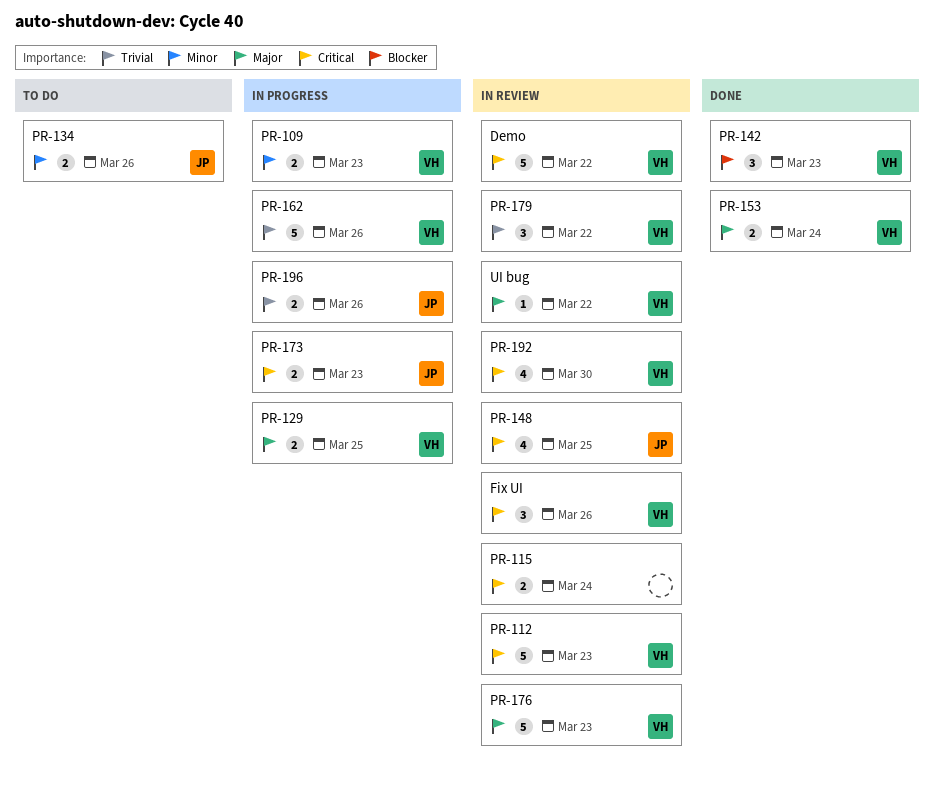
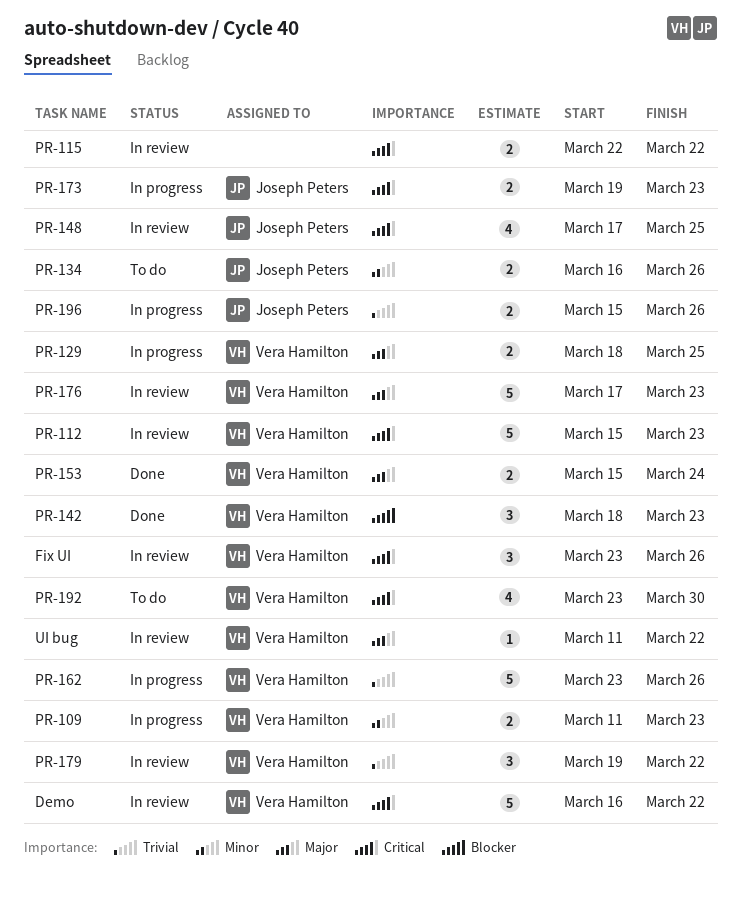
PR-115, due: Mar 24 -> Mar 22
PR-192, status: In review -> To do

